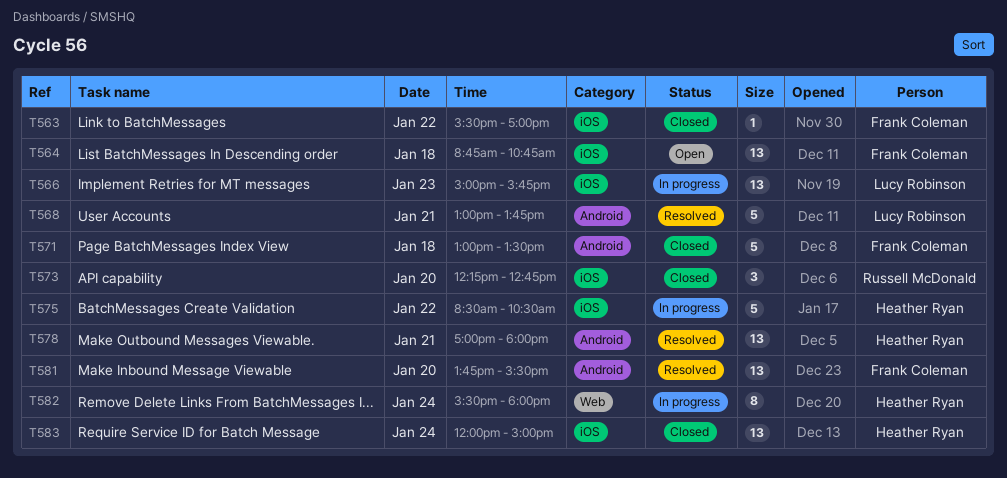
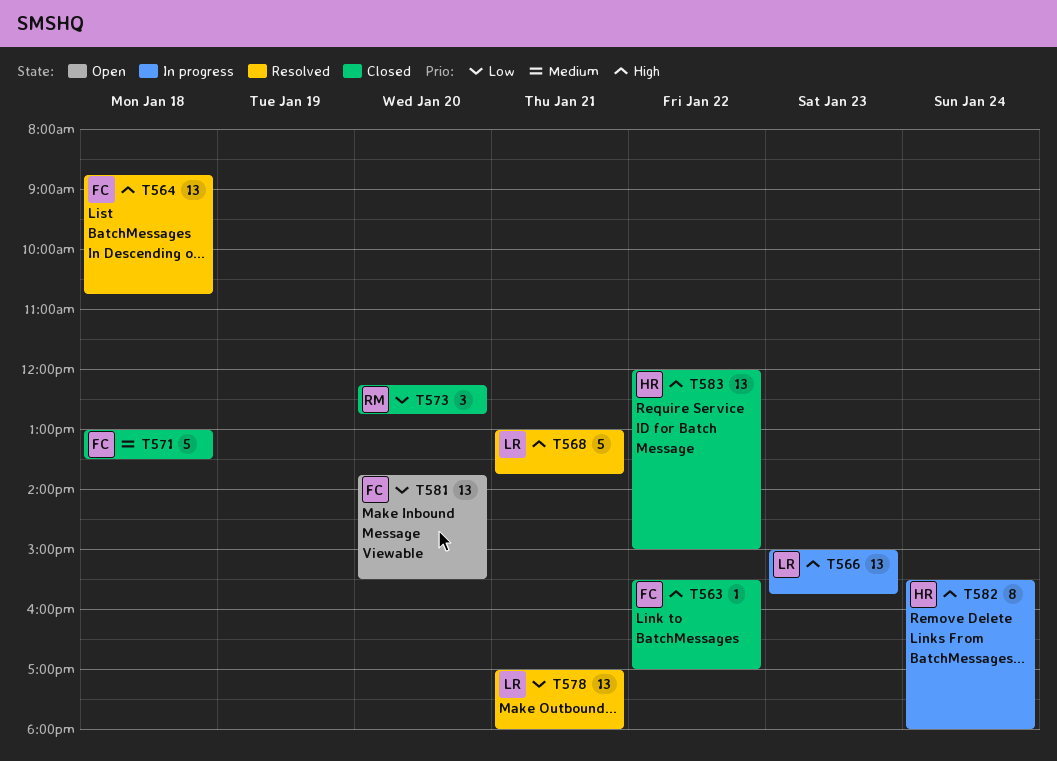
T564, status: Open -> Resolved
T575: present -> none
T578, owner: Heather Ryan -> Lucy Robinson
T581, status: Resolved -> Open
T583, day: Jan 24 -> Jan 22

